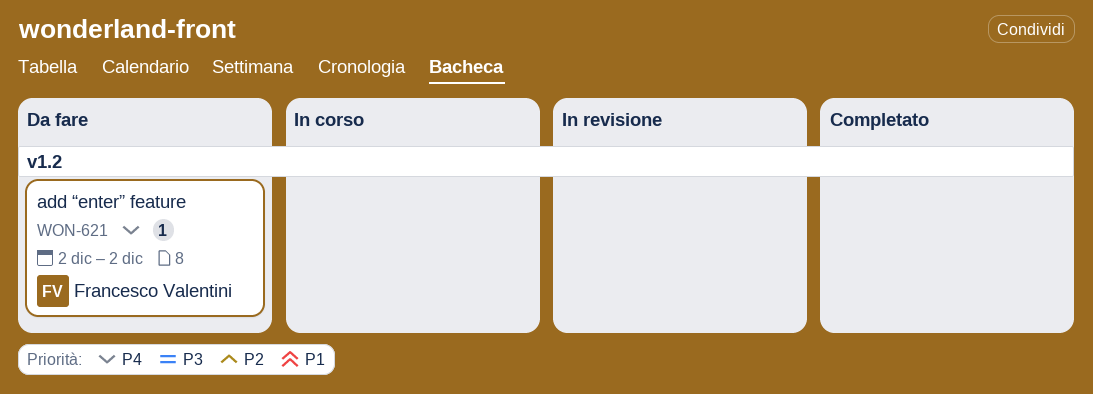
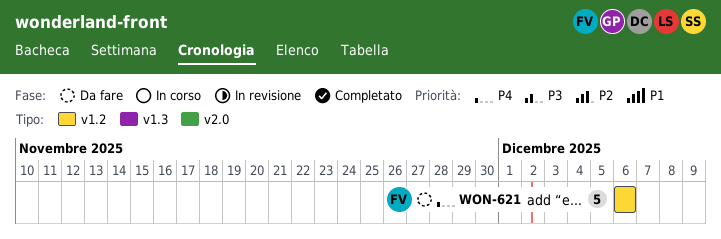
WON-621, estimate: 1 -> 5
WON-621, start: Dec 2 -> Dec 6
WON-621, due: Dec 2 -> Dec 6

